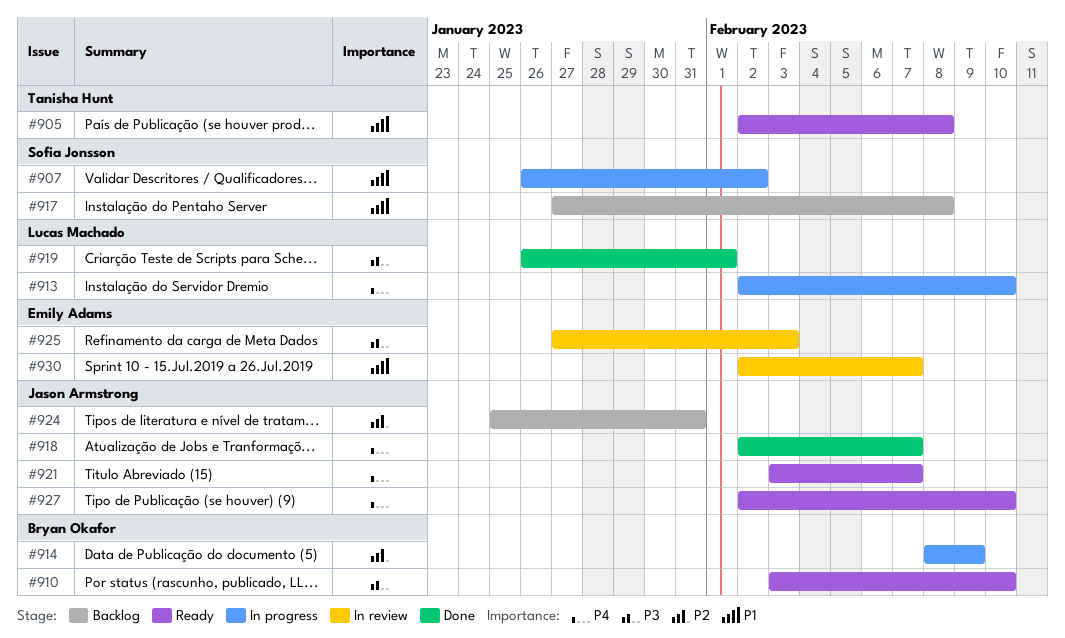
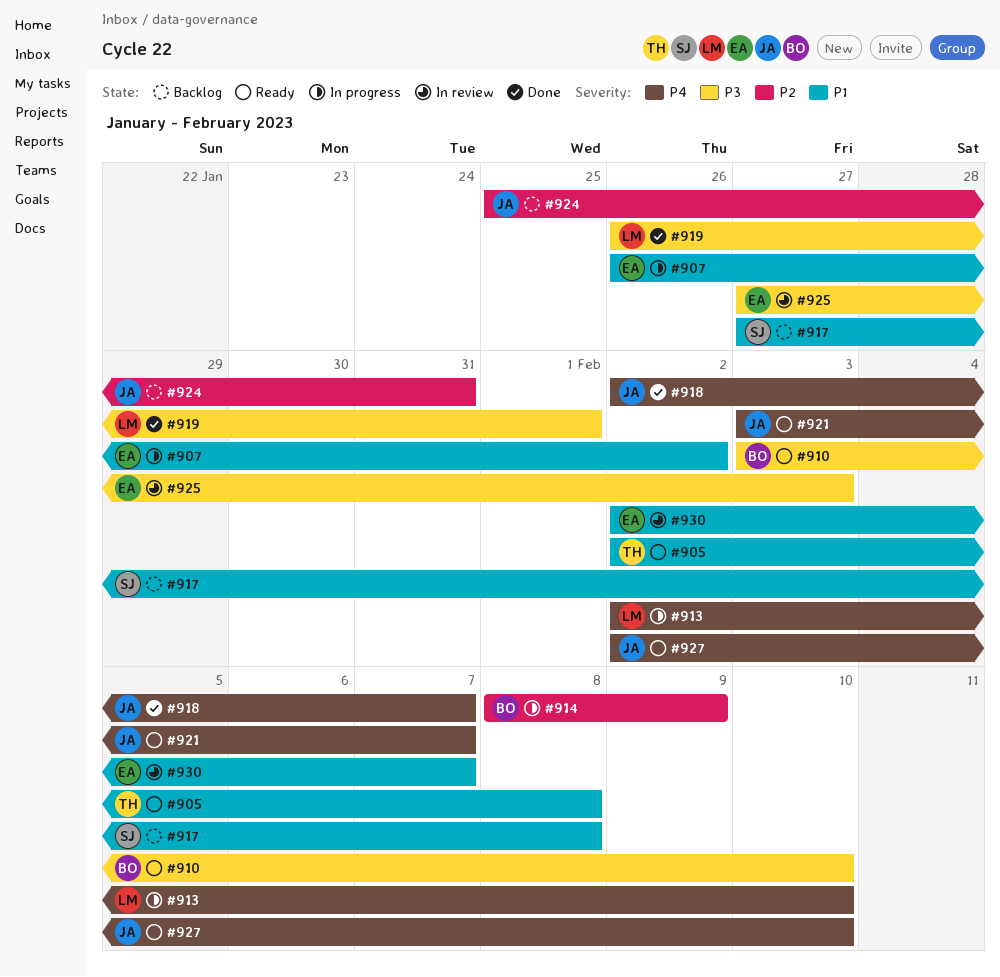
#907, owner: Sofia Jonsson -> Emily Adams

